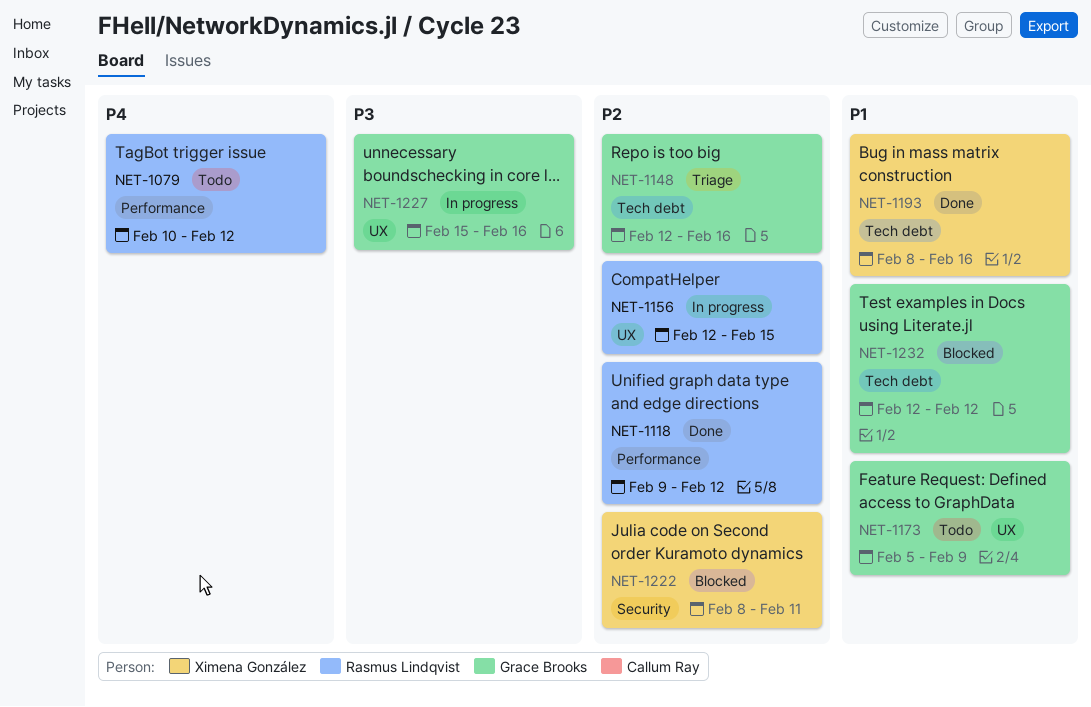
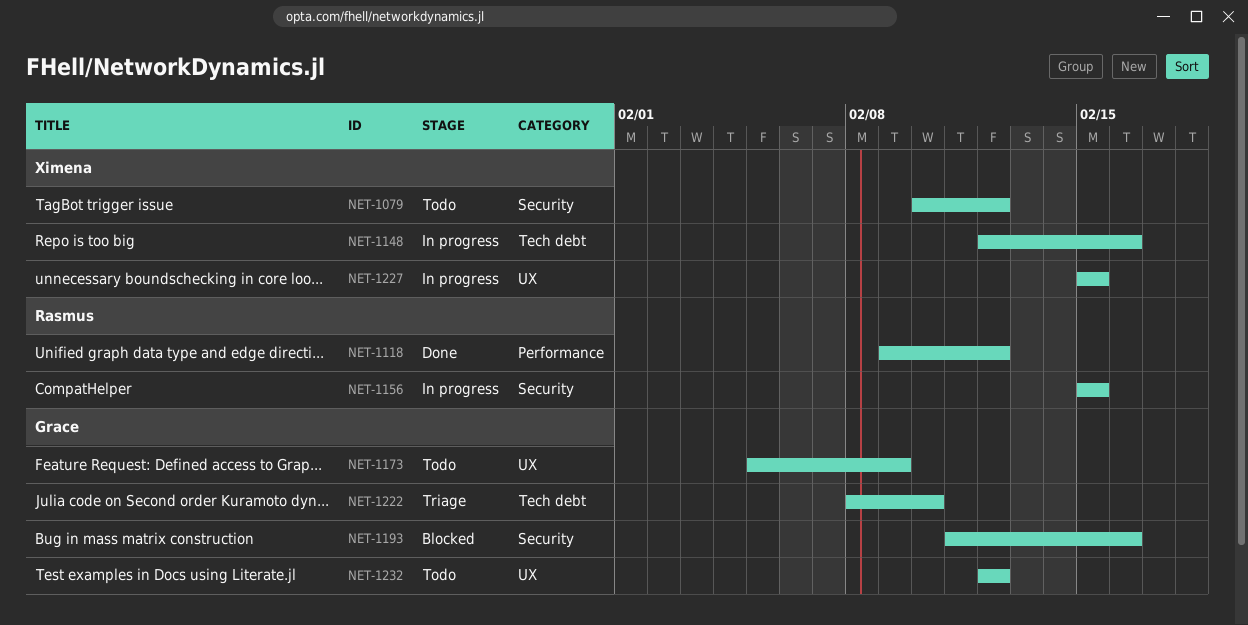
NET-1079, owner: Rasmus Lindqvist -> Ximena González
NET-1079, label: Performance -> Security
NET-1148, status: Triage -> In progress
NET-1148, owner: Grace Brooks -> Ximena González
NET-1156, label: UX -> Security
NET-1156, start: Feb 12 -> Feb 15
NET-1193, status: Done -> Blocked
NET-1193, owner: Ximena González -> Grace Brooks
NET-1193, label: Tech debt -> Security
NET-1193, start: Feb 8 -> Feb 11
NET-1222, status: Blocked -> Triage
NET-1222, owner: Ximena González -> Grace Brooks
NET-1222, label: Security -> Tech debt
NET-1222, due: Feb 11 -> Feb 10
NET-1227, owner: Grace Brooks -> Ximena González
NET-1227, due: Feb 16 -> Feb 15
NET-1232, status: Blocked -> Todo
NET-1232, label: Tech debt -> UX

